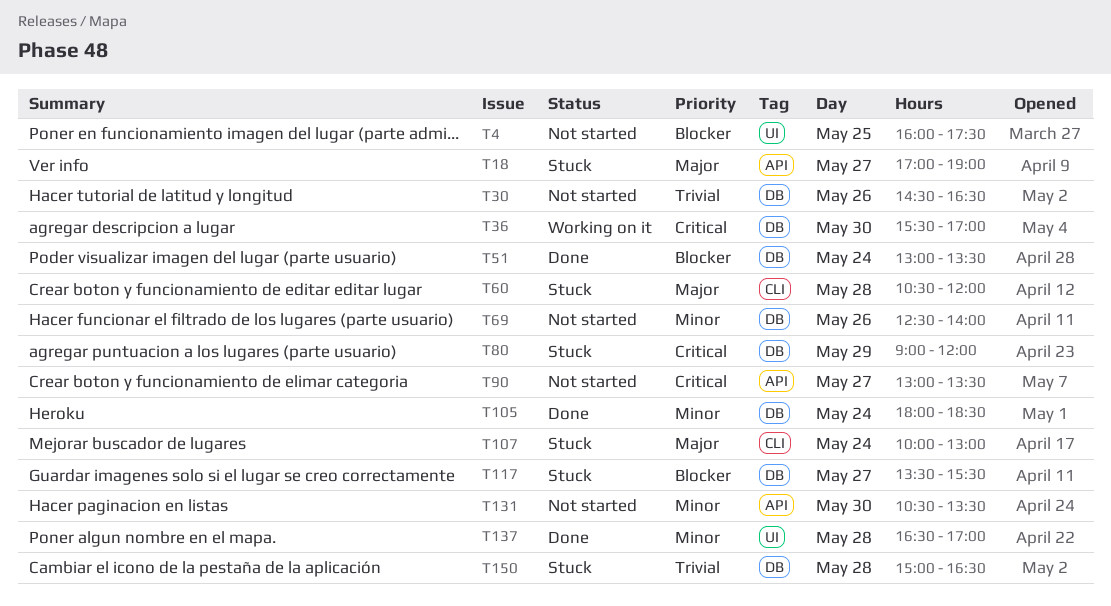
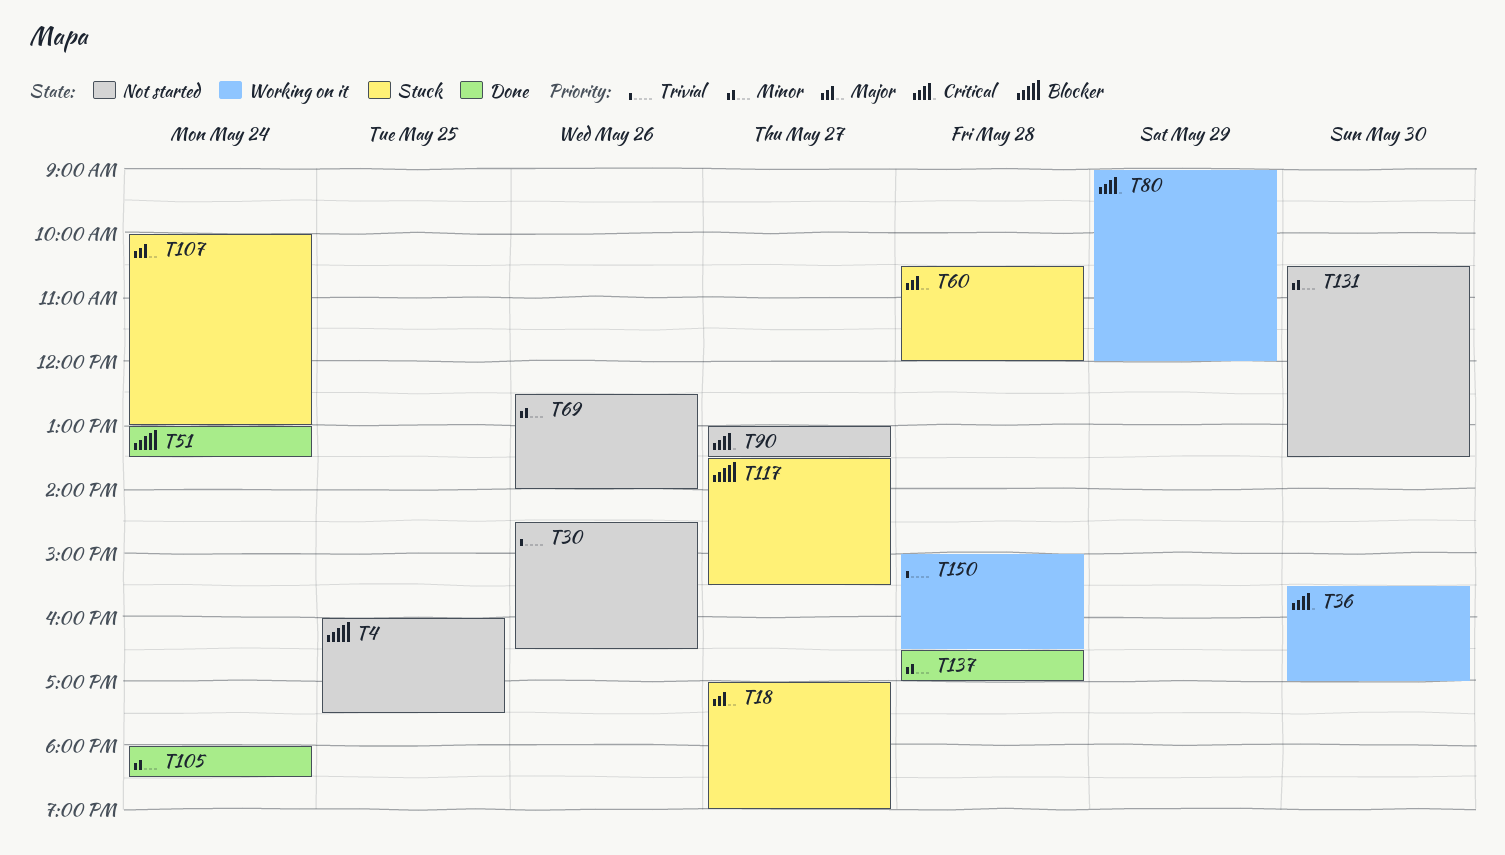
T80, status: Stuck -> Working on it
T150, status: Stuck -> Working on it

